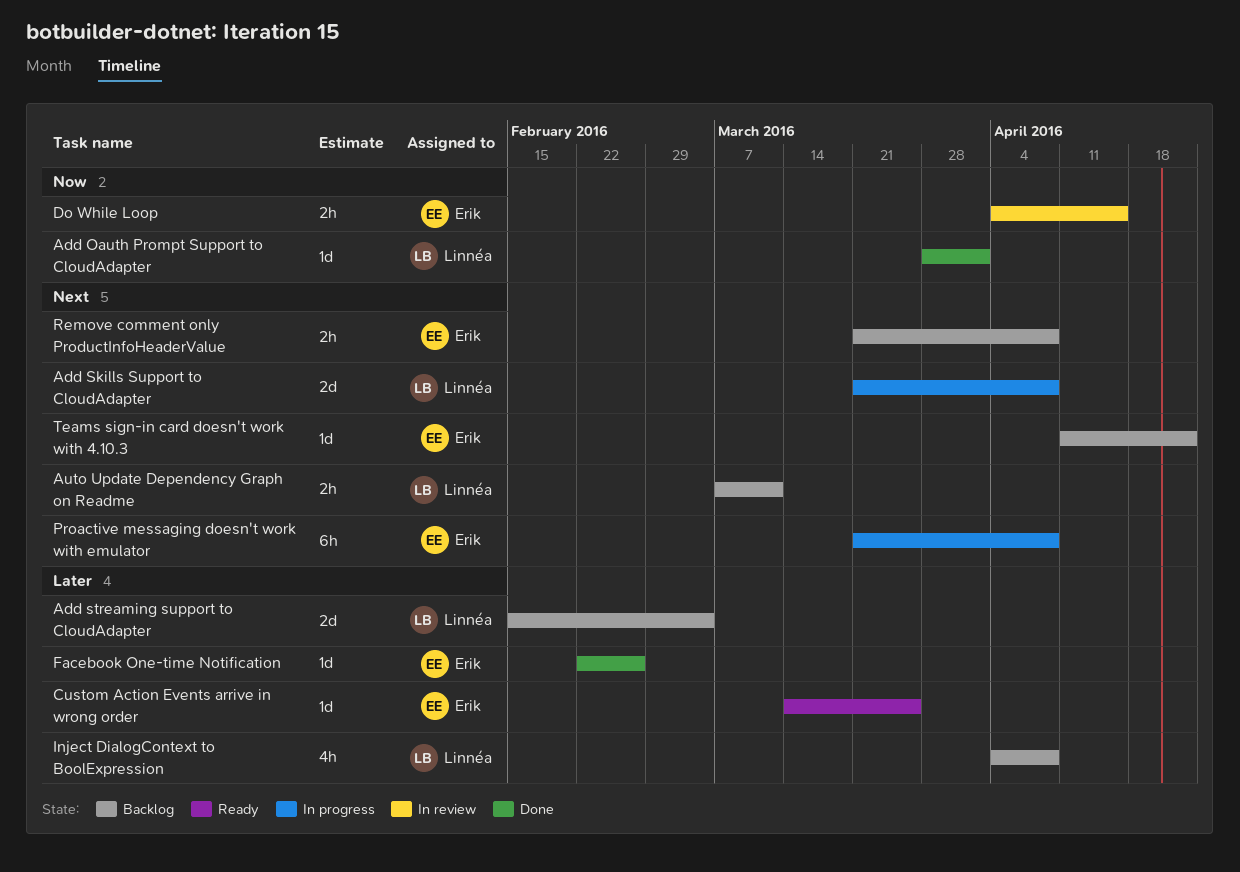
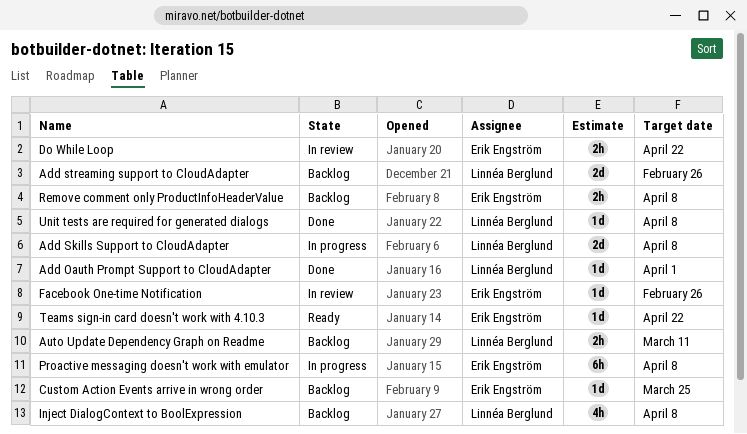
Add streaming support to CloudAdapter, due: Mar 4 -> Feb 26
Custom Action Events arrive in wrong order, status: Ready -> Backlog
Do While Loop, due: Apr 15 -> Apr 22
Facebook One-time Notification, status: Done -> In review
Teams sign-in card doesn't work with 4.10.3, status: Backlog -> Ready
Unit tests are required for generated dialogs: none -> present

